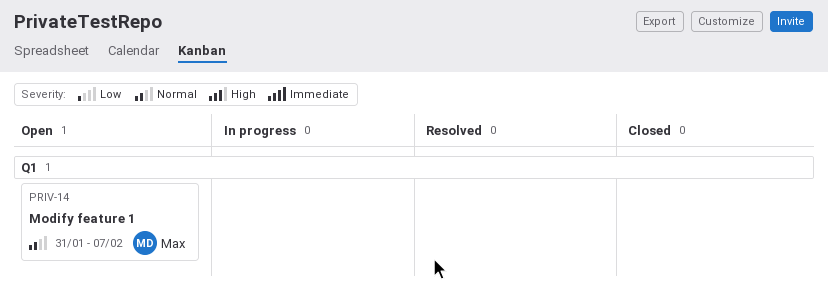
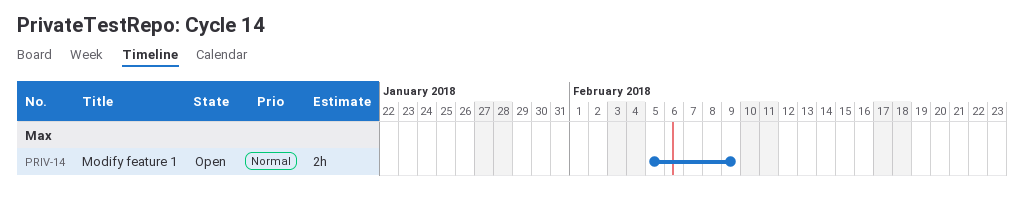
PRIV-14, start: Jan 31 -> Feb 5
PRIV-14, due: Feb 7 -> Feb 9

